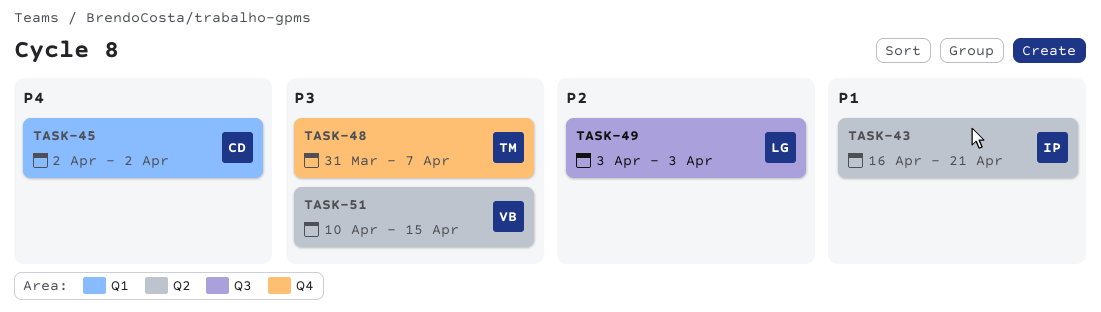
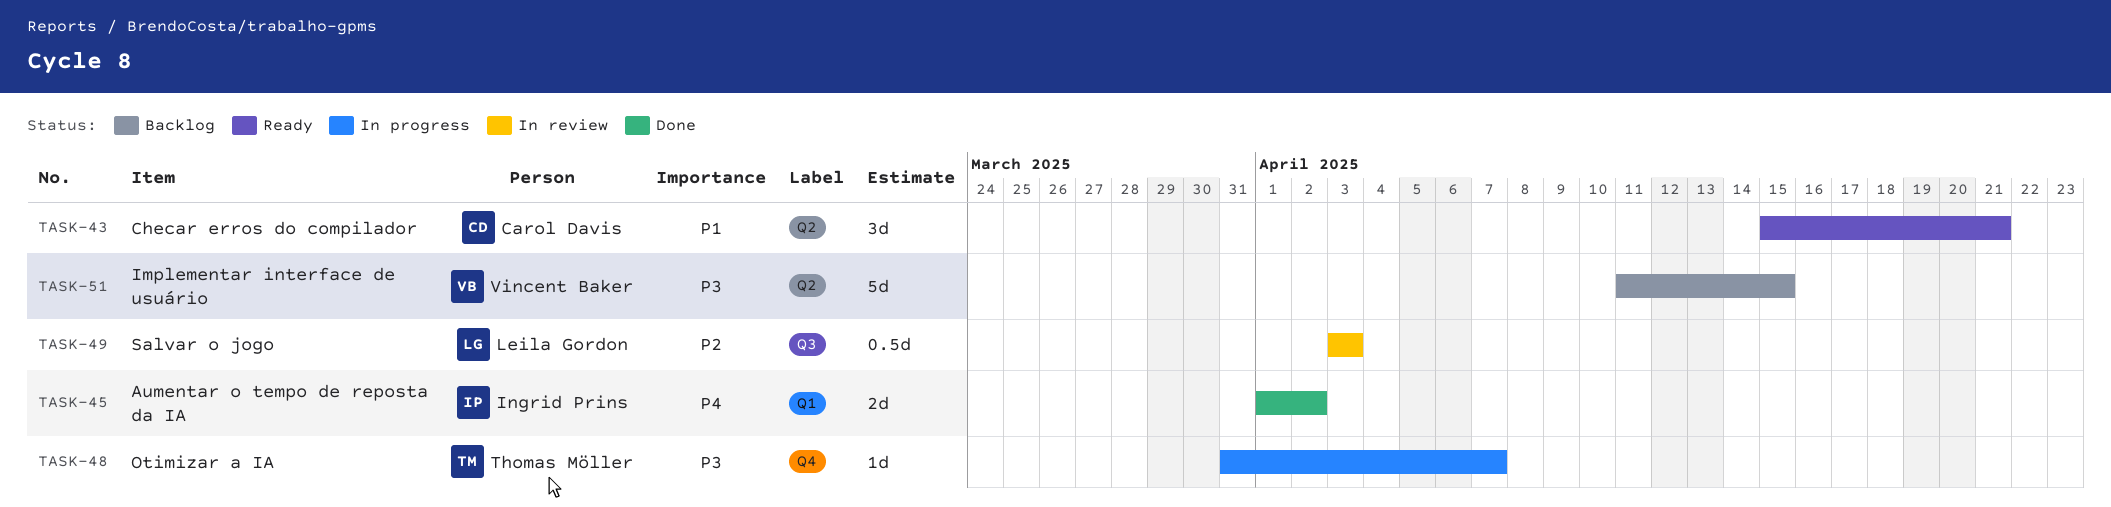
TASK-43, owner: Ingrid Prins -> Carol Davis
TASK-43, start: Apr 16 -> Apr 15
TASK-45, owner: Carol Davis -> Ingrid Prins
TASK-45, start: Apr 2 -> Apr 1
TASK-51, start: Apr 10 -> Apr 11

